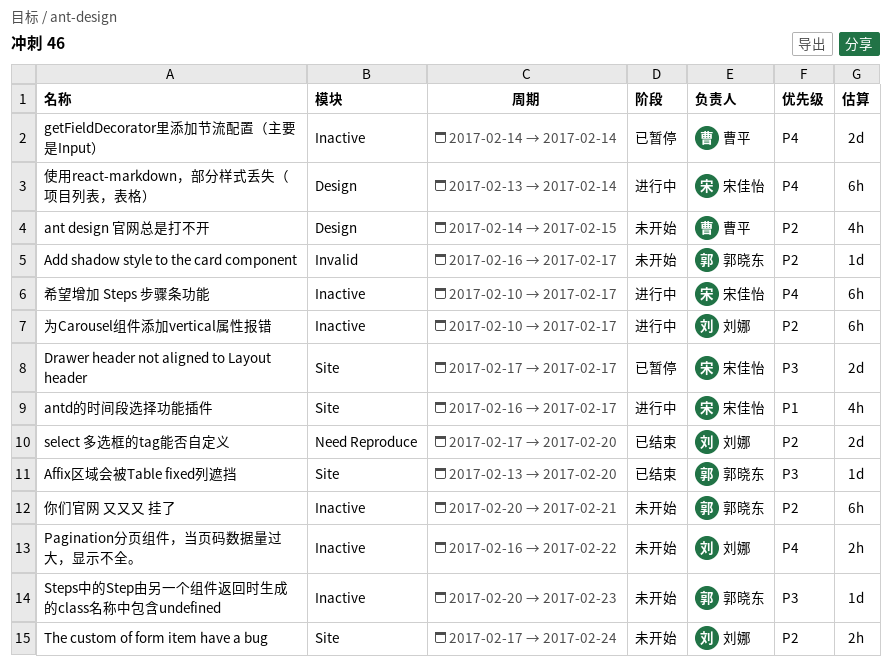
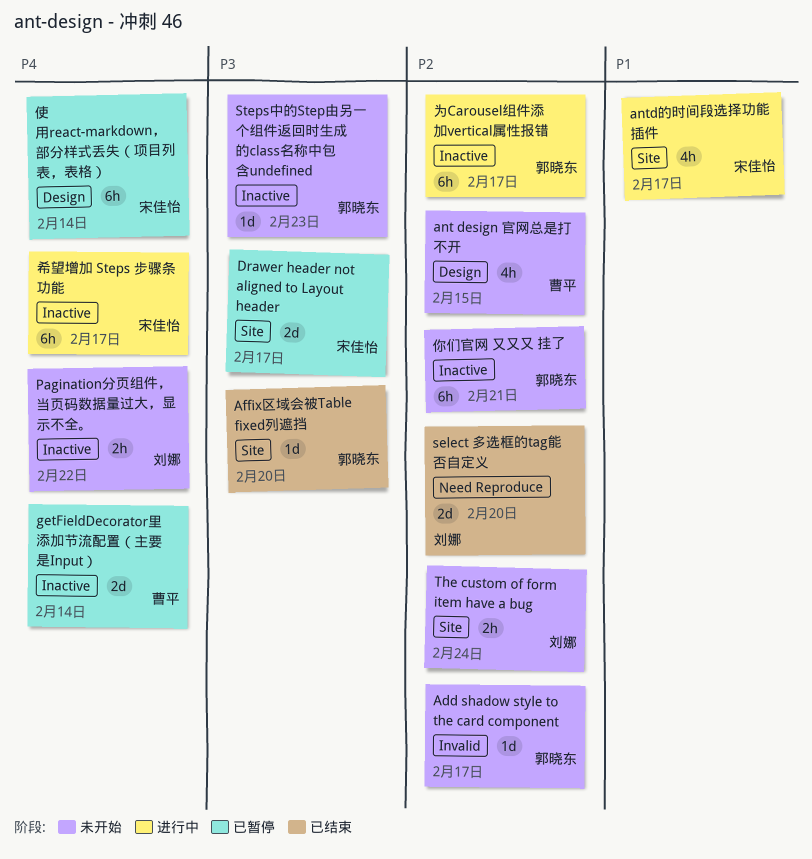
为Carousel组件添加vertical属性报错, owner: 刘娜 -> 郭晓东
使用react-markdown，部分样式丢失（项目列表，表格）, status: 进行中 -> 已暂停

